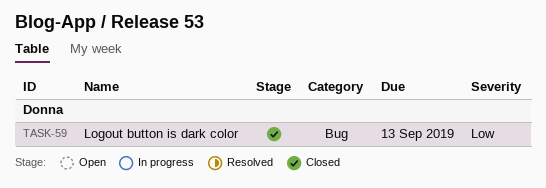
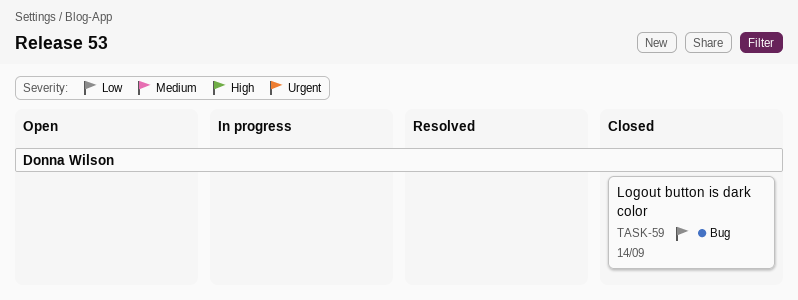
TASK-59, due: Sep 13 -> Sep 14

